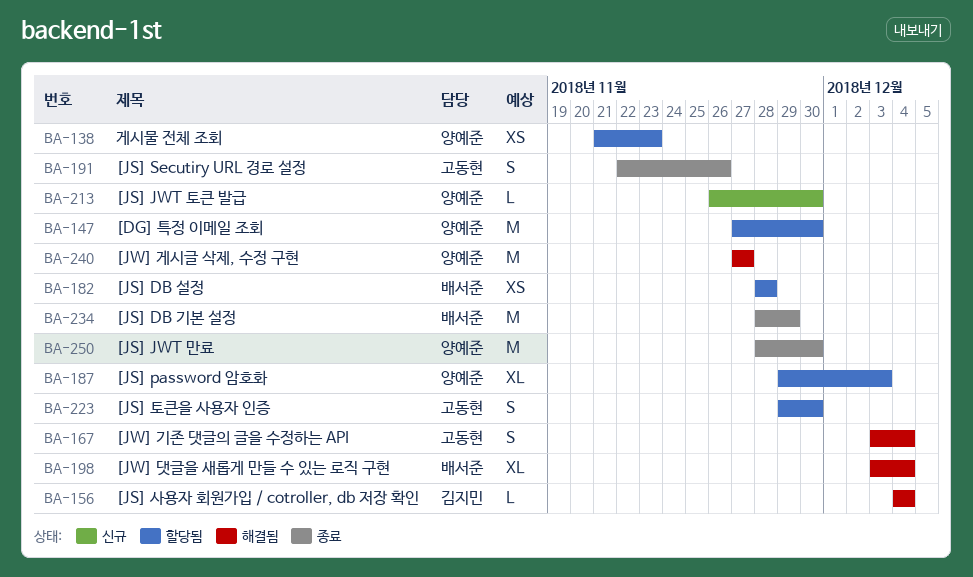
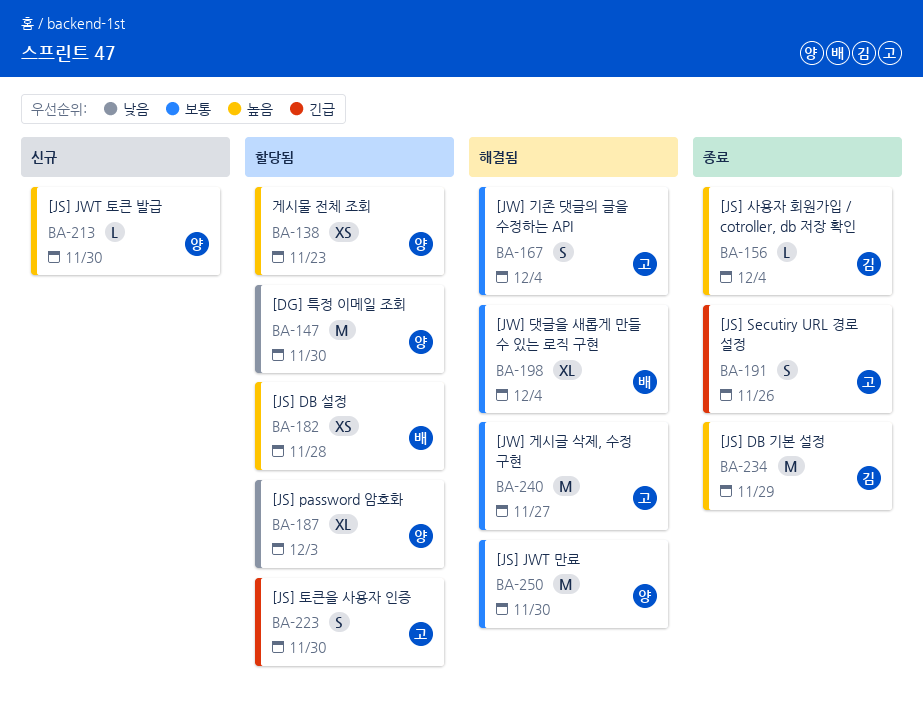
BA-156, status: 해결됨 -> 종료
BA-234, owner: 배서준 -> 김지민
BA-240, owner: 양예준 -> 고동현
BA-250, status: 종료 -> 해결됨

